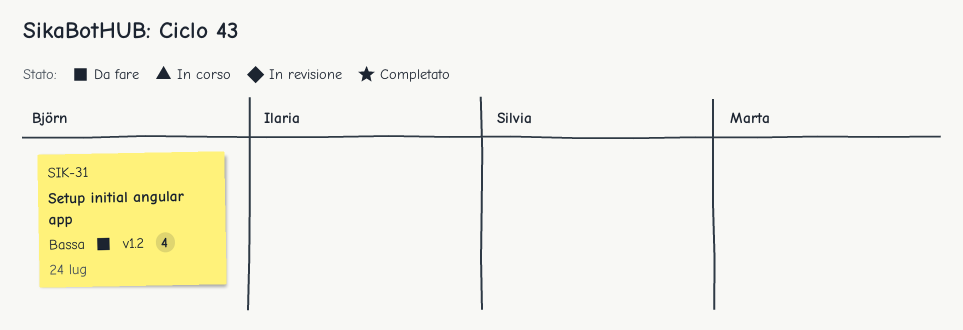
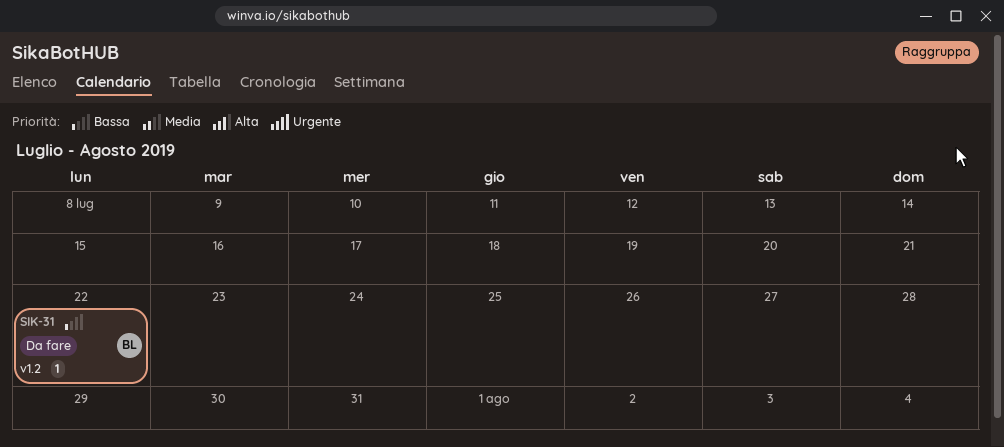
SIK-31, estimate: 4 -> 1
SIK-31, due: Jul 24 -> Jul 22

